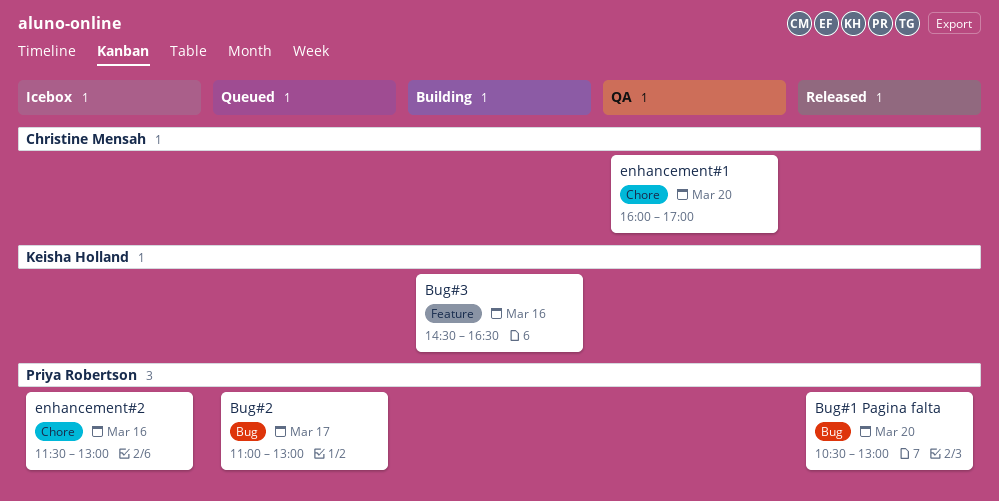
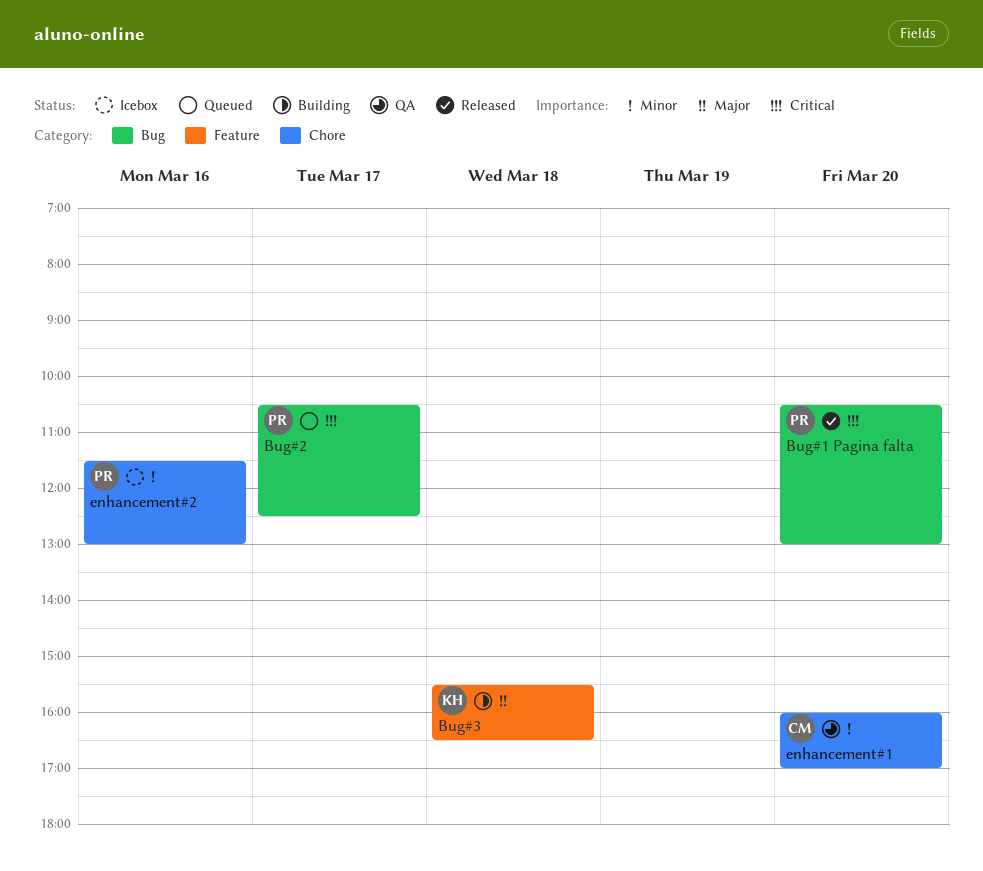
Bug#2, begins: 11:00 -> 10:30
Bug#2, ends: 13:00 -> 12:30
Bug#3, day: Mar 16 -> Mar 18
Bug#3, begins: 14:30 -> 15:30

